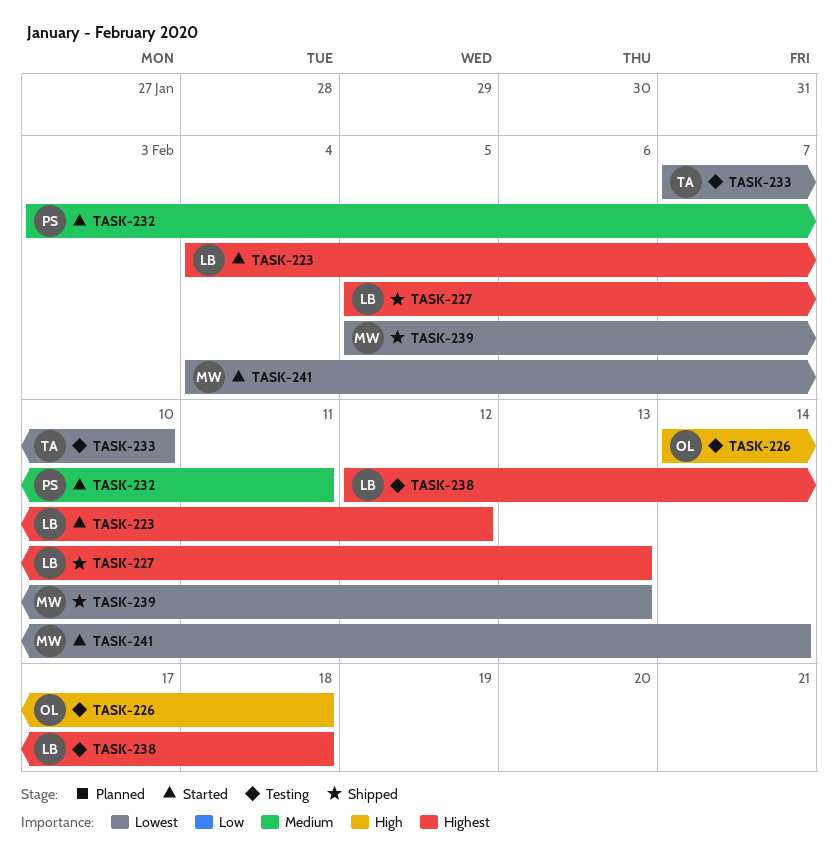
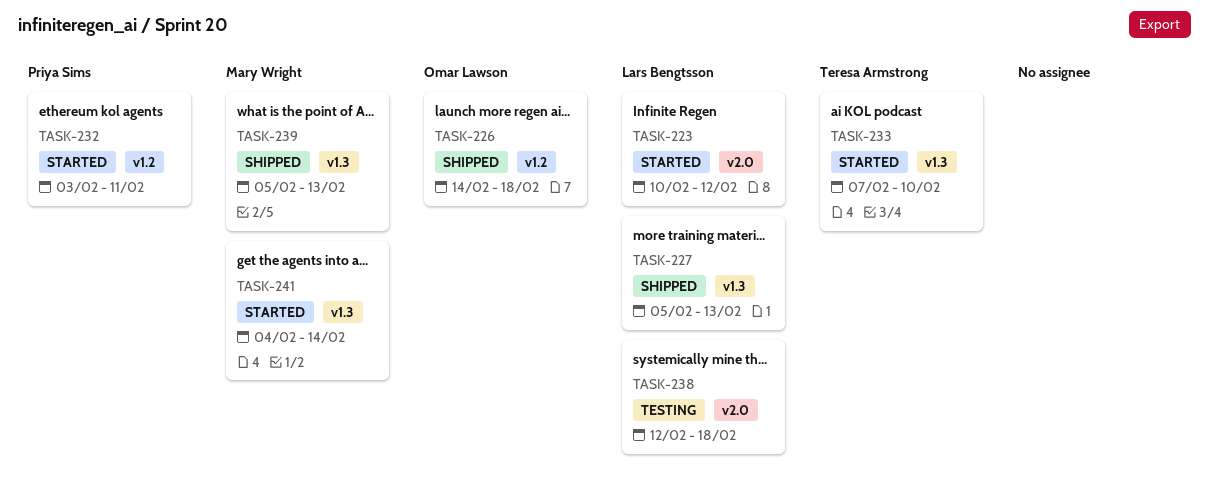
TASK-223, start: Feb 4 -> Feb 10
TASK-226, status: Testing -> Shipped
TASK-233, status: Testing -> Started

